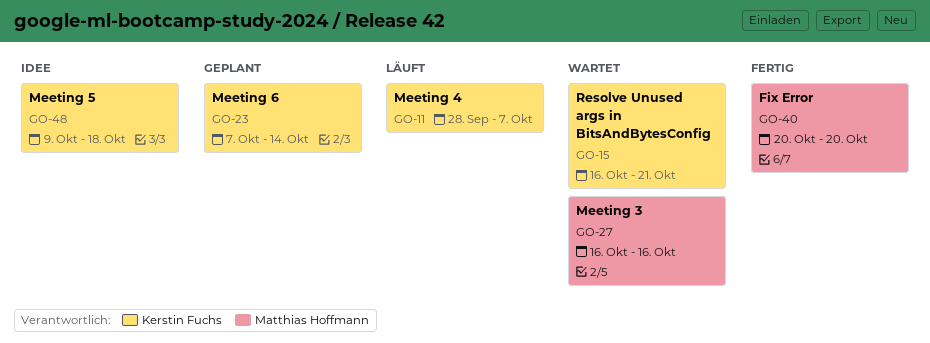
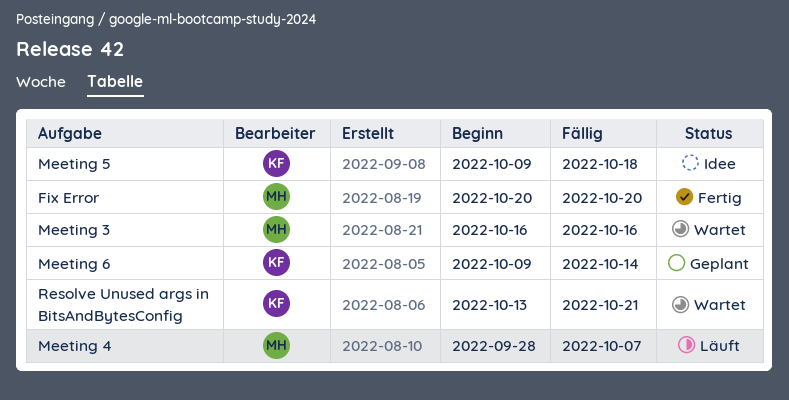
Meeting 4, owner: Kerstin Fuchs -> Matthias Hoffmann
Meeting 6, start: Oct 7 -> Oct 9
Resolve Unused args in BitsAndBytesConfig, start: Oct 16 -> Oct 13

